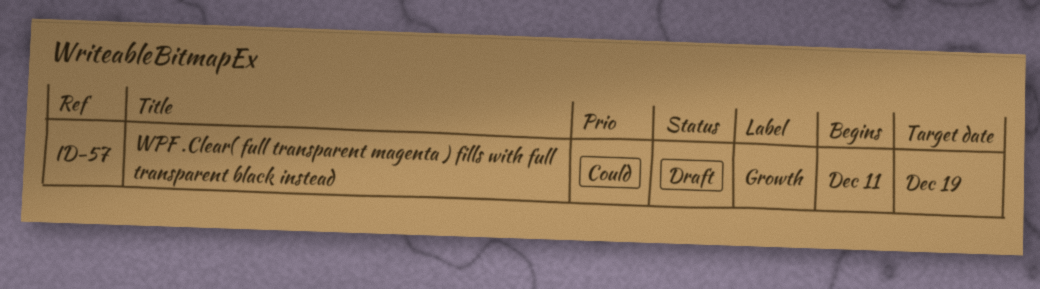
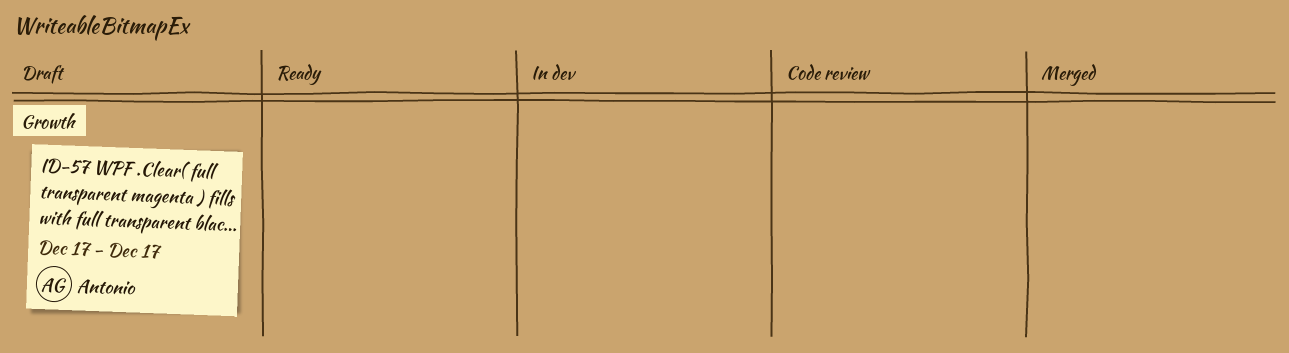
ID-57, start: Dec 11 -> Dec 17
ID-57, due: Dec 19 -> Dec 17

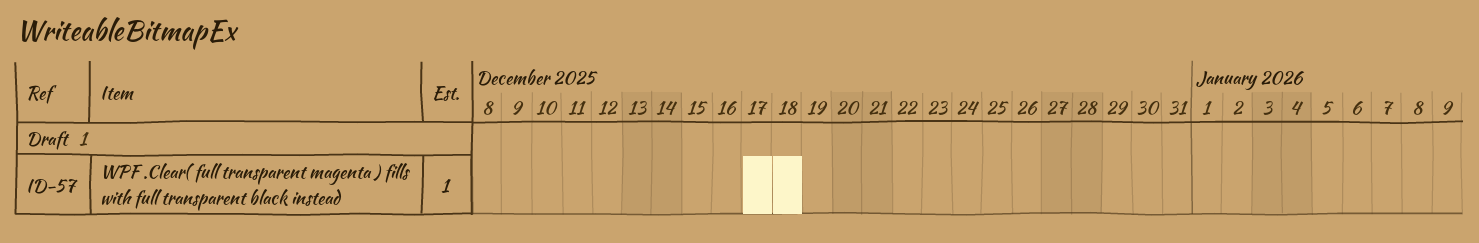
ID-57, due: Dec 17 -> Dec 18

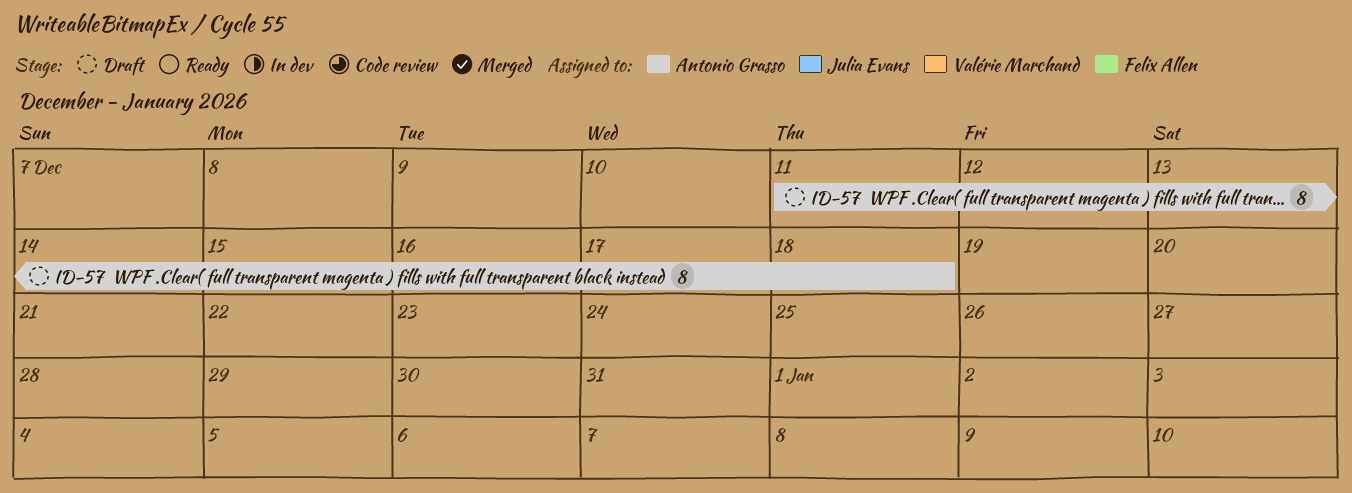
ID-57, estimate: 1 -> 8
ID-57, start: Dec 17 -> Dec 11

